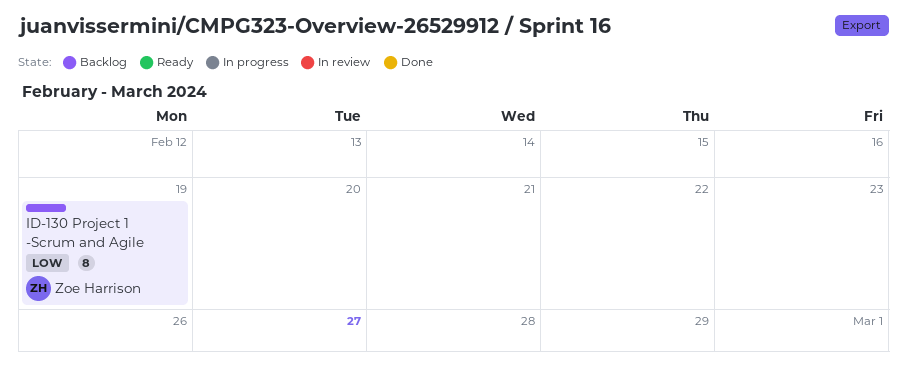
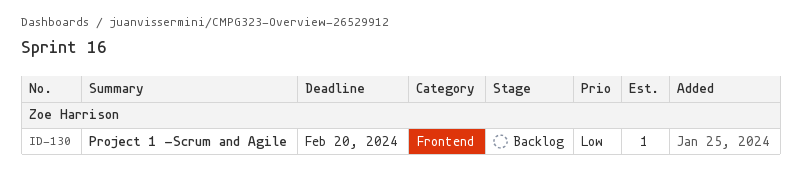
ID-130, estimate: 8 -> 1
ID-130, due: Feb 19 -> Feb 20

